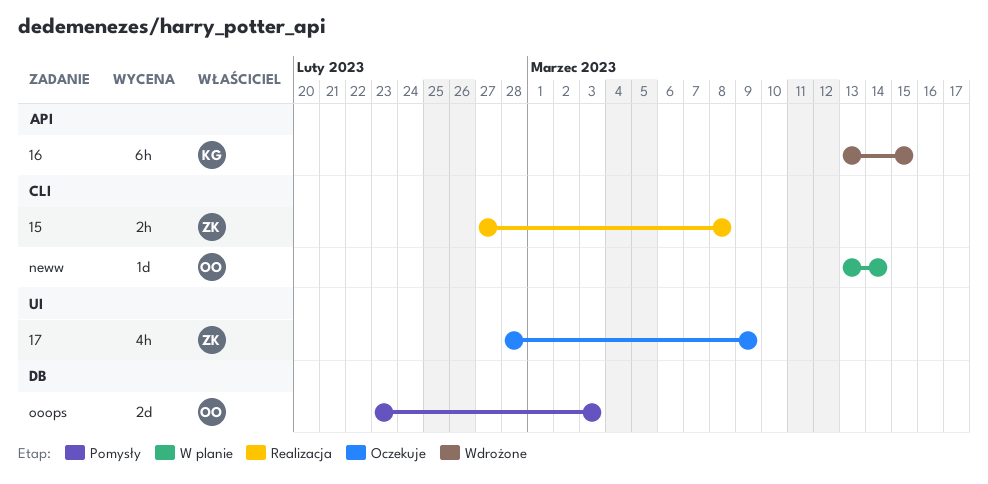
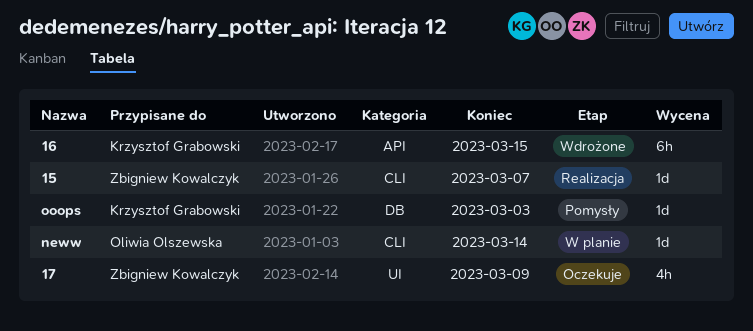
15, estimate: 2h -> 1d
15, due: Mar 8 -> Mar 7
ooops, owner: Oliwia Olszewska -> Krzysztof Grabowski
ooops, estimate: 2d -> 1d

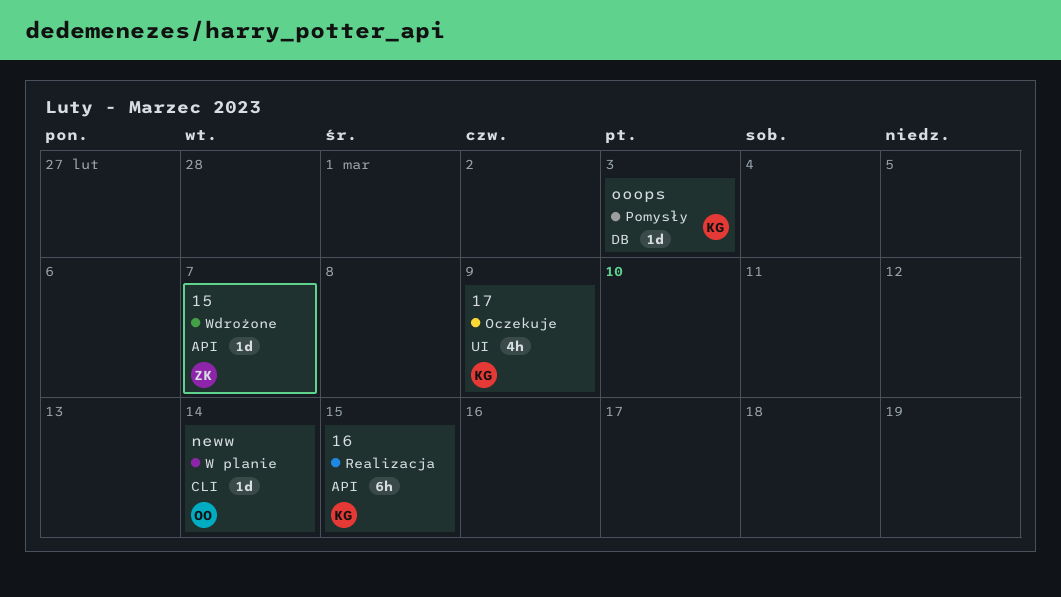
15, status: Realizacja -> Wdrożone
15, label: CLI -> API
16, status: Wdrożone -> Realizacja
17, owner: Zbigniew Kowalczyk -> Krzysztof Grabowski

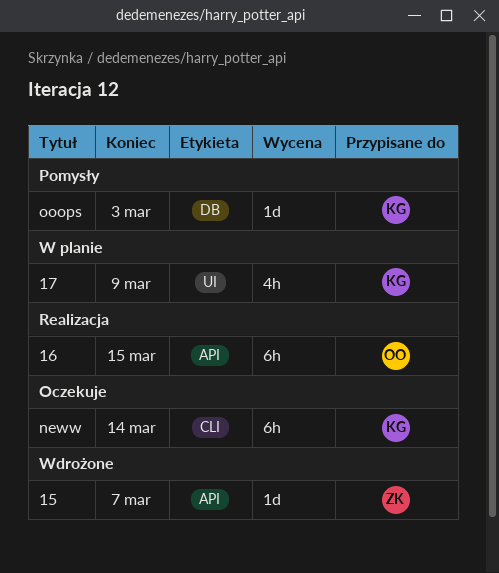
16, owner: KG -> OO
17, status: Oczekuje -> W planie
neww, status: W planie -> Oczekuje
neww, owner: OO -> KG
neww, estimate: 1d -> 6h

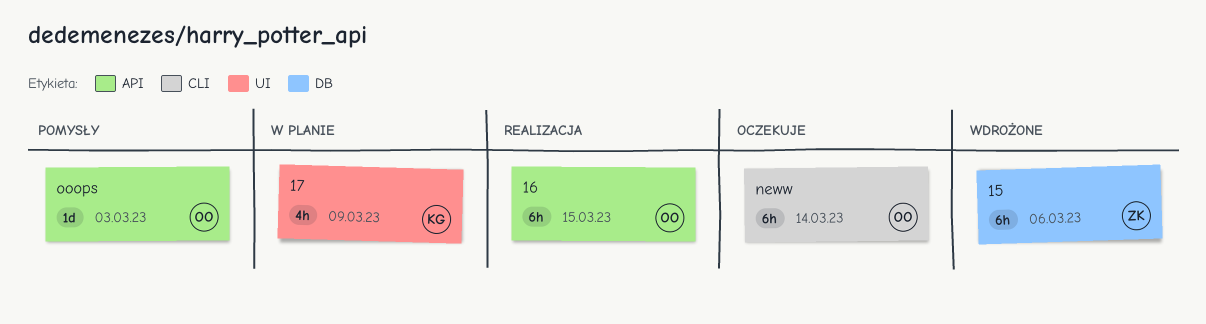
15, label: API -> DB
15, estimate: 1d -> 6h
15, due: Mar 7 -> Mar 6
neww, owner: KG -> OO
ooops, owner: KG -> OO
ooops, label: DB -> API

